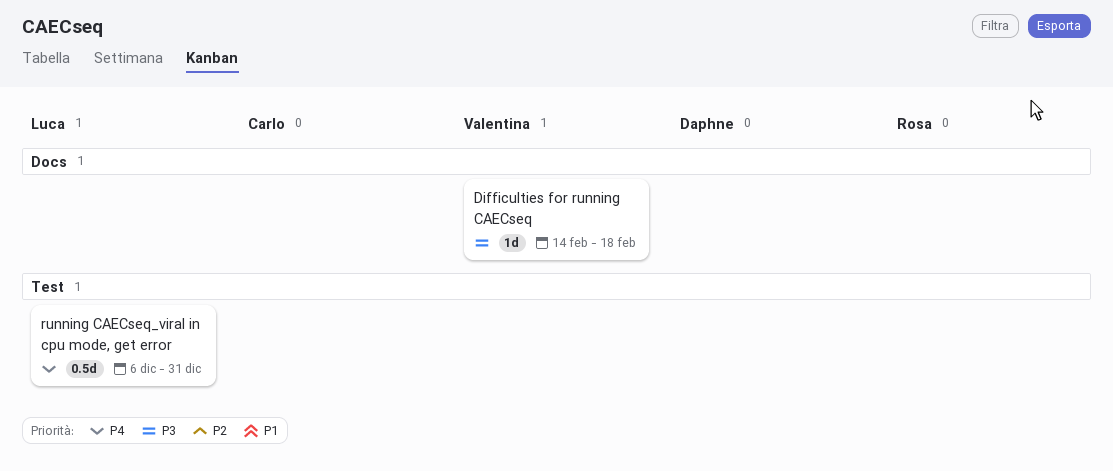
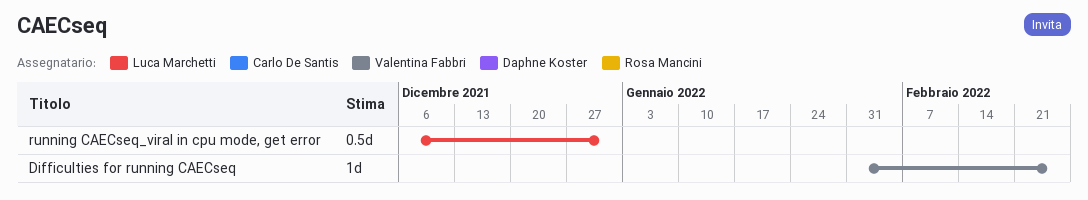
Difficulties for running CAECseq, start: Feb 14 -> Jan 31
Difficulties for running CAECseq, due: Feb 18 -> Feb 25

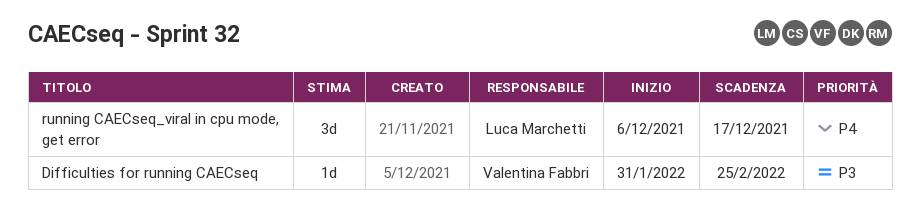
running CAECseq_viral in cpu mode, get error, estimate: 0.5d -> 3d
running CAECseq_viral in cpu mode, get error, due: Dec 31 -> Dec 17

